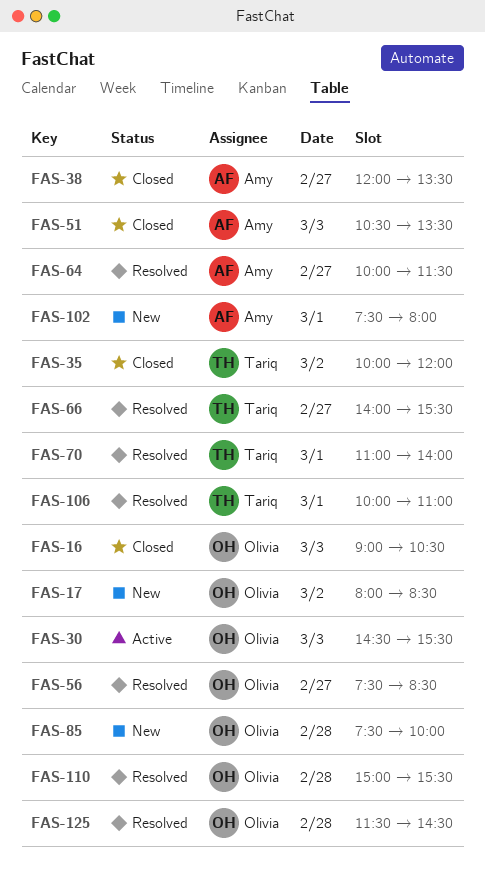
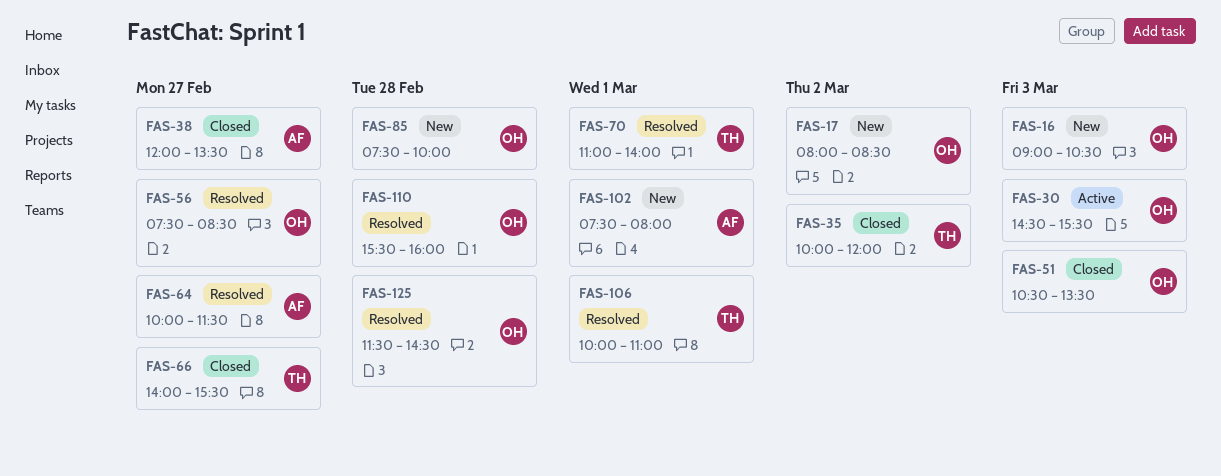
FAS-16, status: Closed -> New
FAS-51, owner: Amy -> Olivia
FAS-66, status: Resolved -> Closed
FAS-110, begins: 15:00 -> 15:30
FAS-110, ends: 15:30 -> 16:00

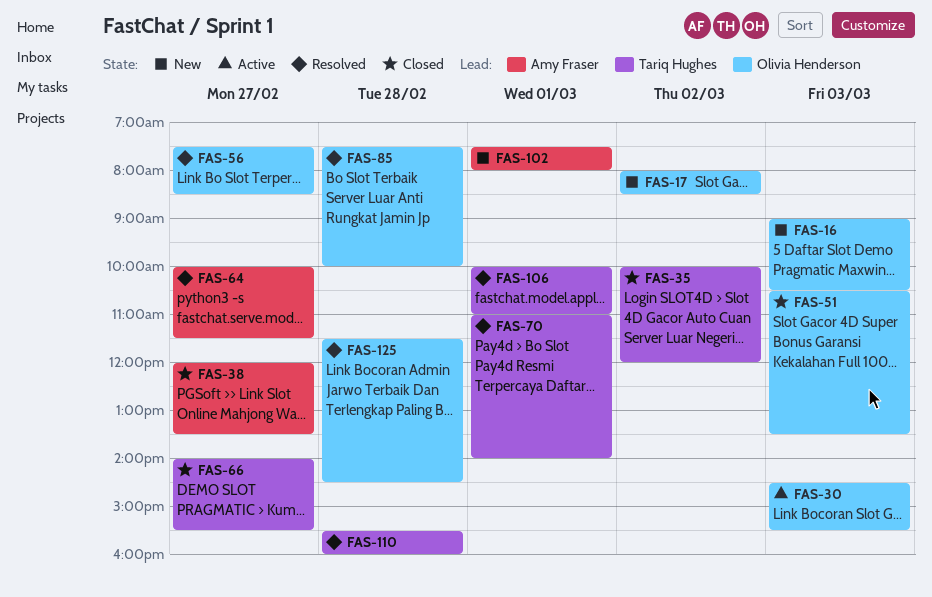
FAS-85, status: New -> Resolved
FAS-110, owner: Olivia Henderson -> Tariq Hughes

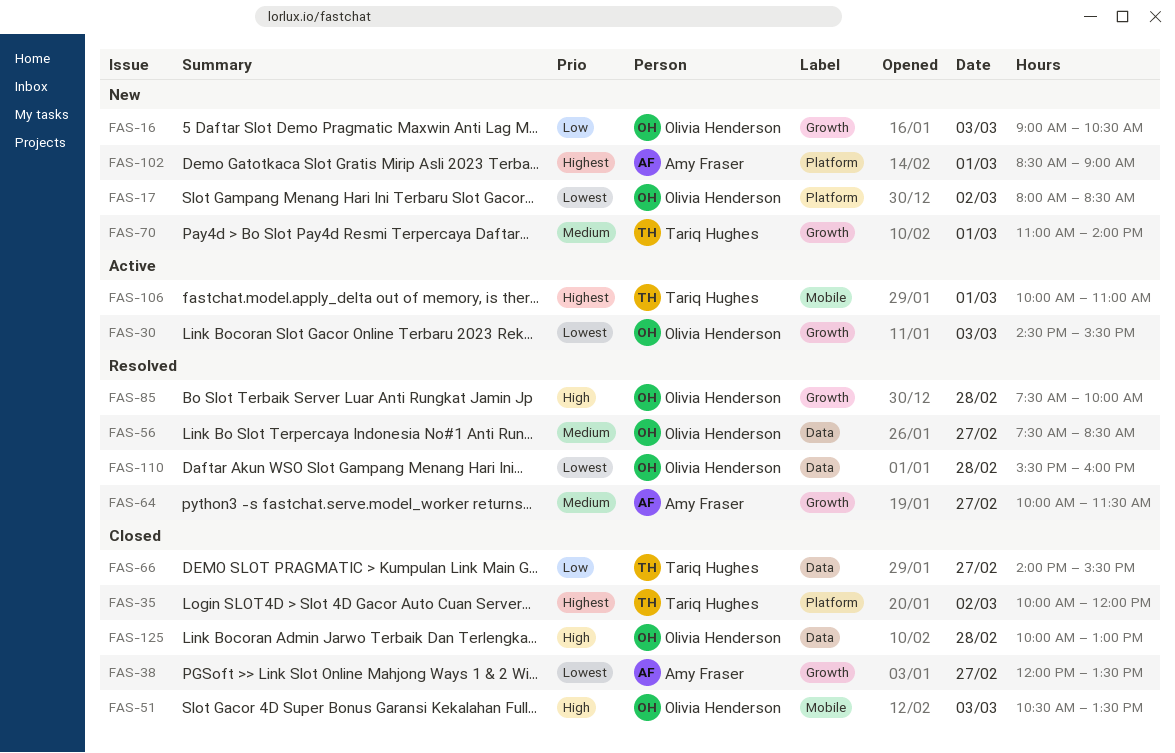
FAS-70, status: Resolved -> New
FAS-102, begins: 07:30 -> 08:30
FAS-102, ends: 08:00 -> 09:00
FAS-106, status: Resolved -> Active
FAS-110, owner: Tariq Hughes -> Olivia Henderson
FAS-125, status: Resolved -> Closed
FAS-125, begins: 11:30 -> 10:00
FAS-125, ends: 14:30 -> 13:00

